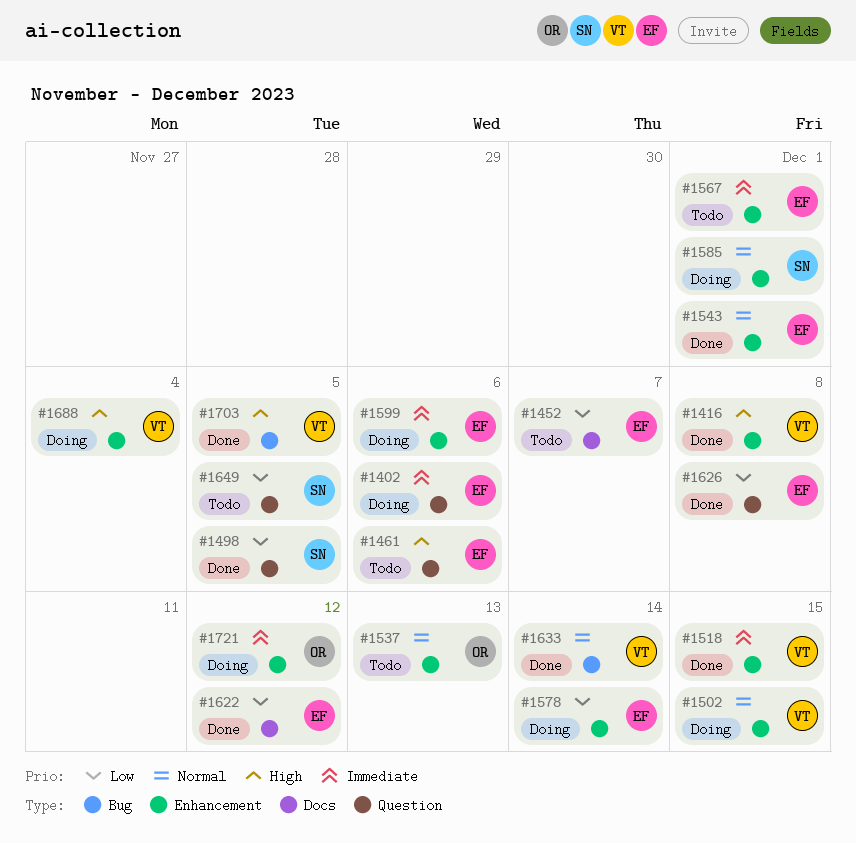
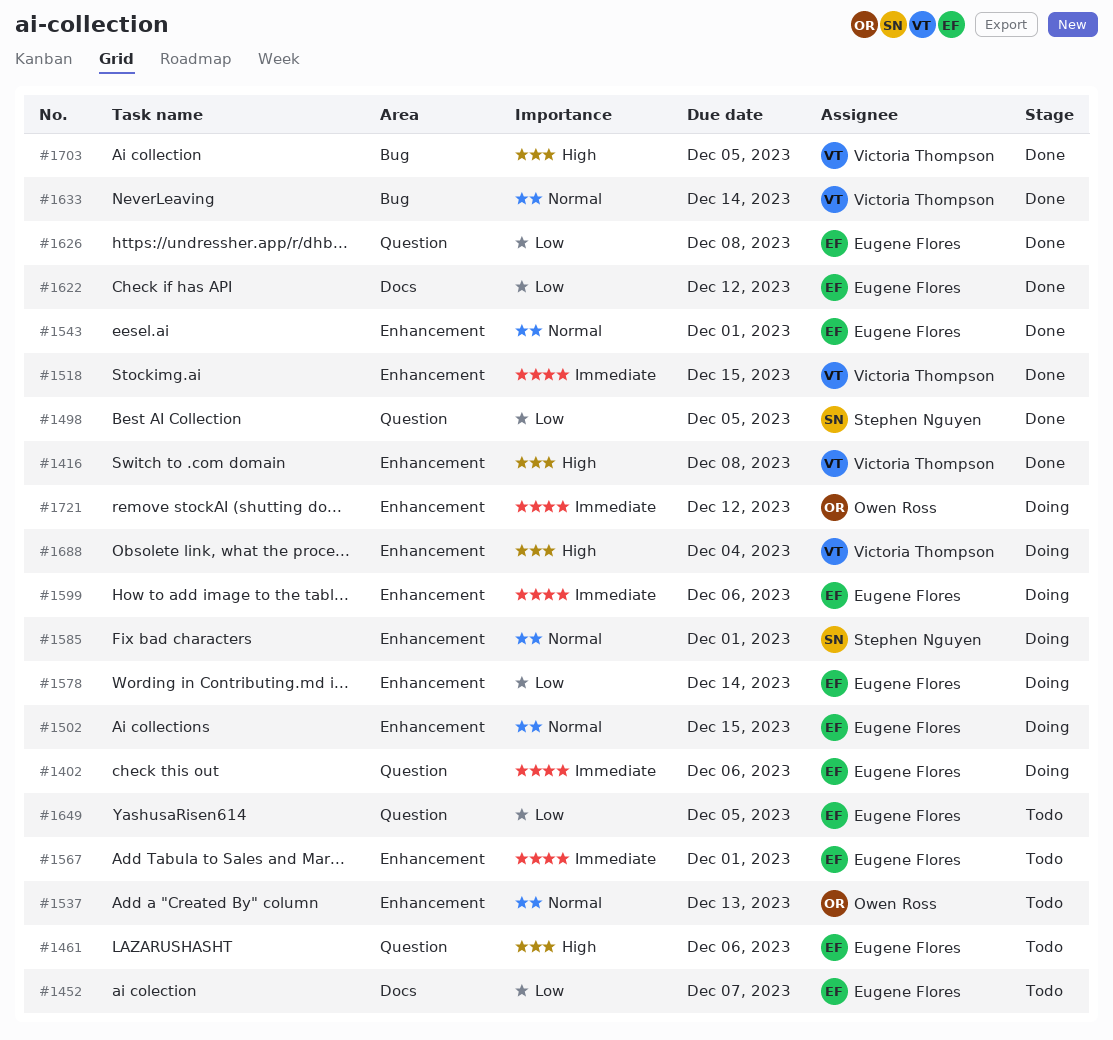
#1502, owner: Victoria Thompson -> Eugene Flores
#1649, owner: Stephen Nguyen -> Eugene Flores

